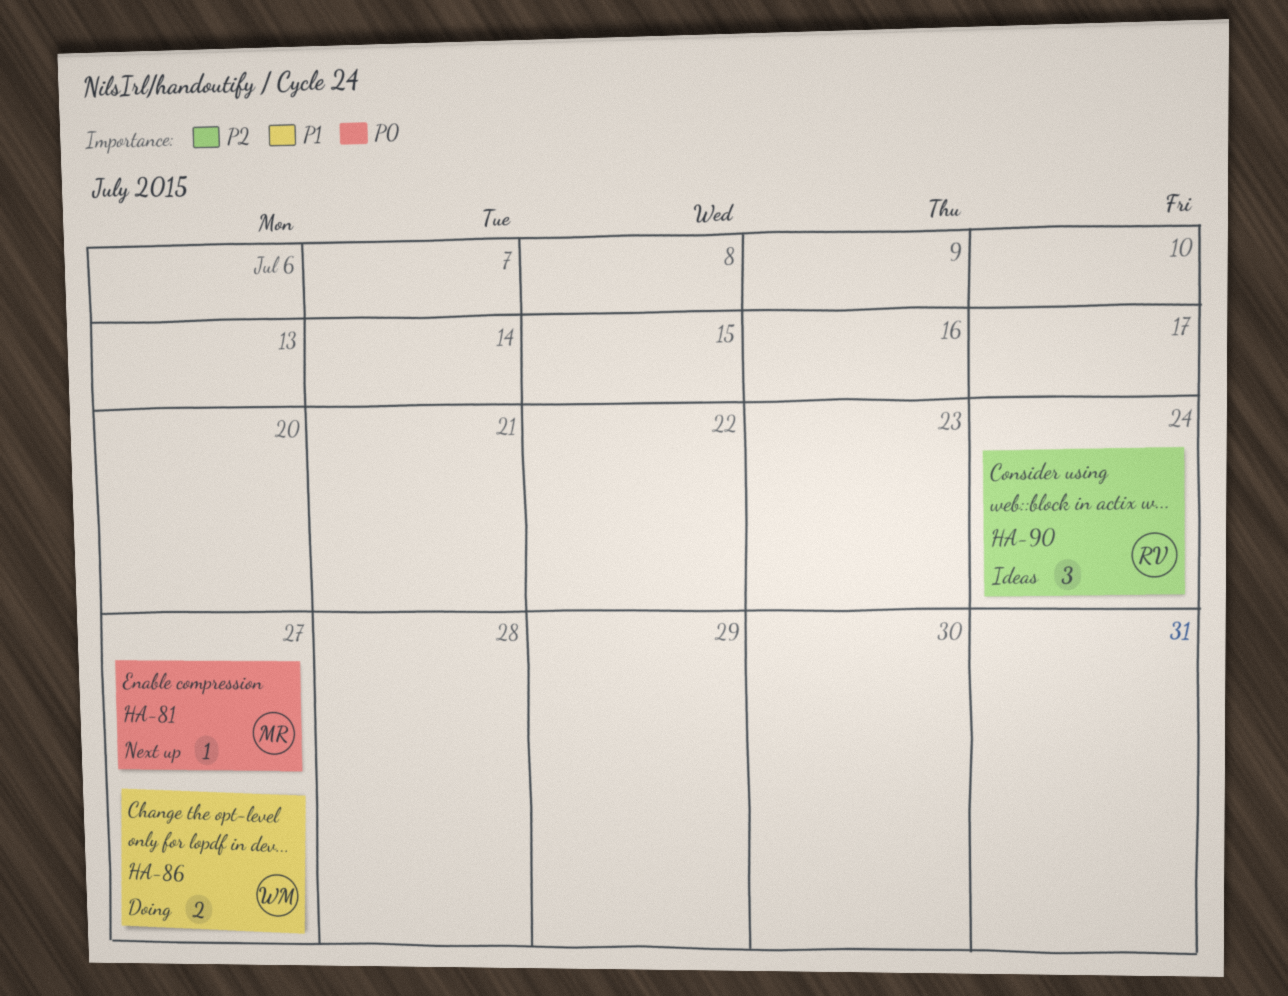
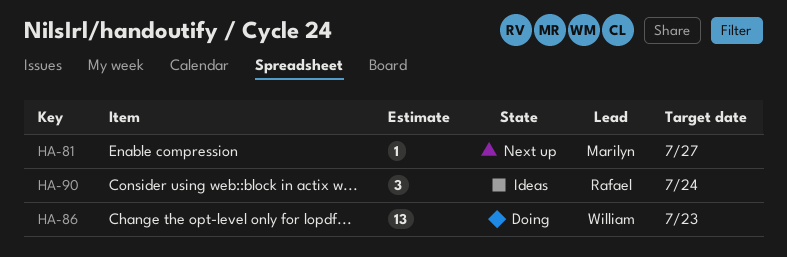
HA-86, estimate: 2 -> 13
HA-86, due: Jul 27 -> Jul 23

